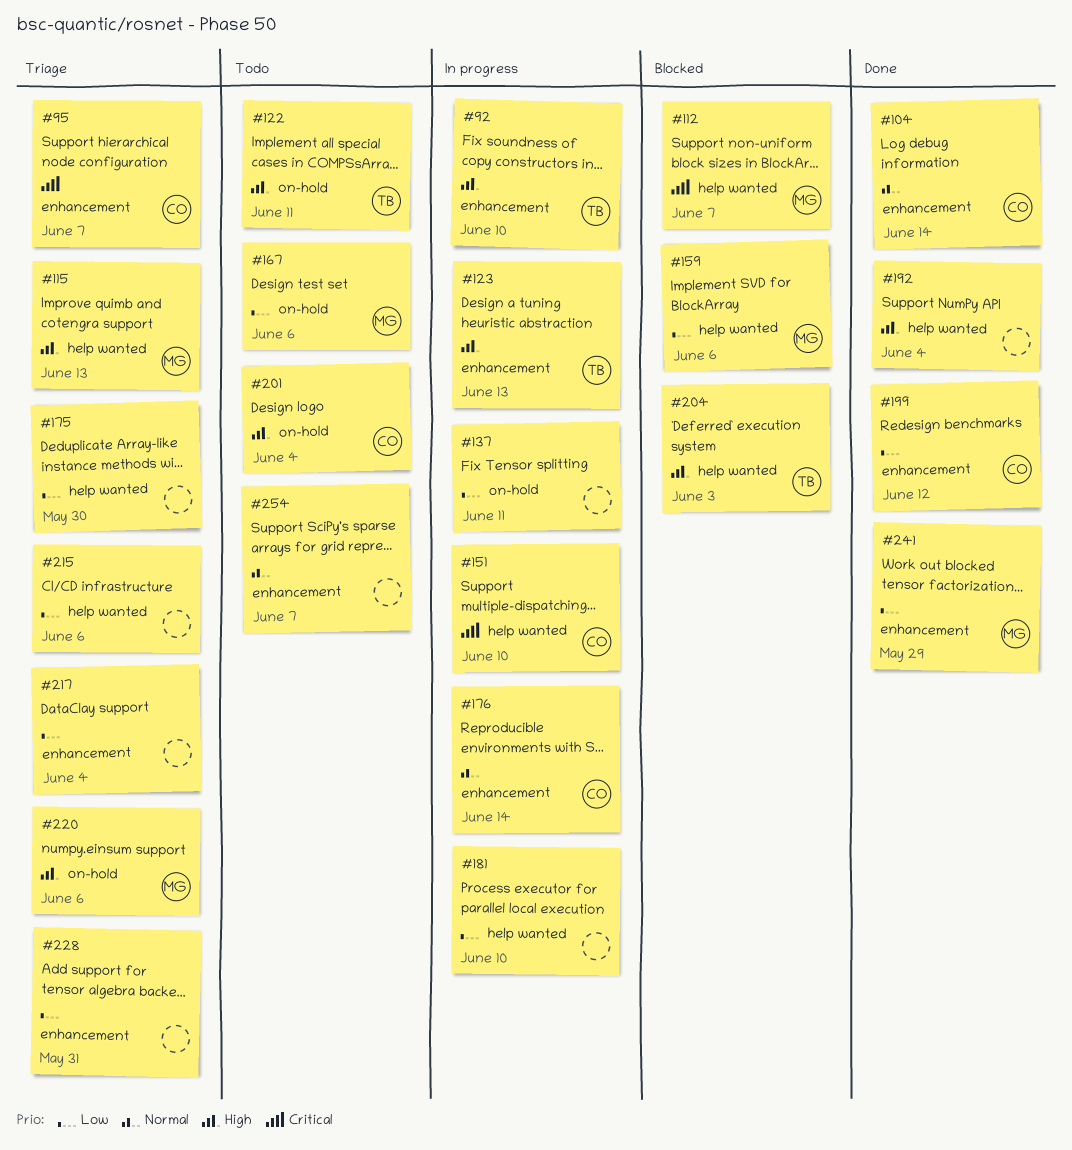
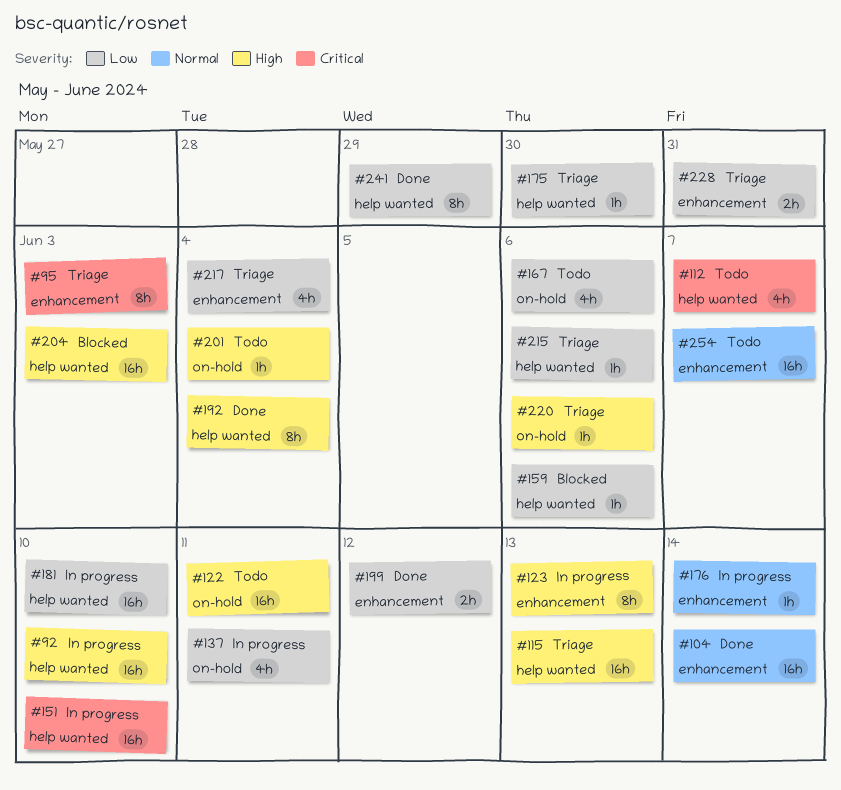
#92, label: enhancement -> help wanted
#95, due: Jun 7 -> Jun 3
#112, status: Blocked -> Todo
#241, label: enhancement -> help wanted

